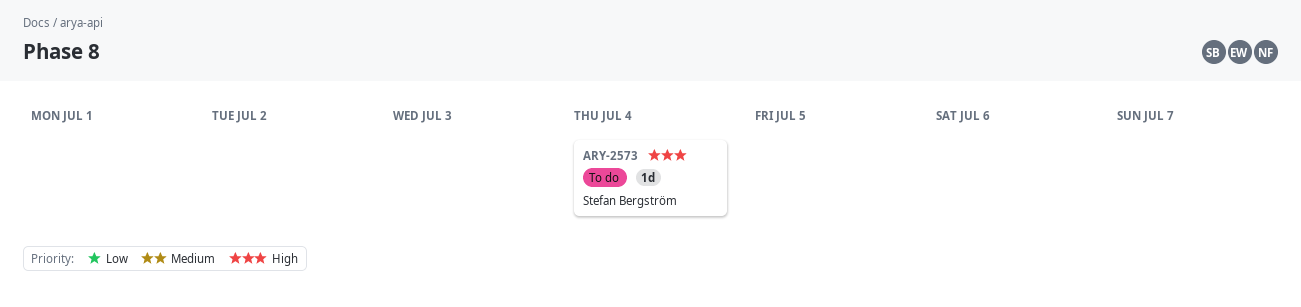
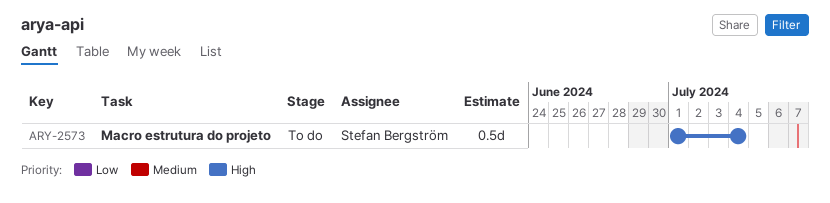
ARY-2573, estimate: 1d -> 0.5d

